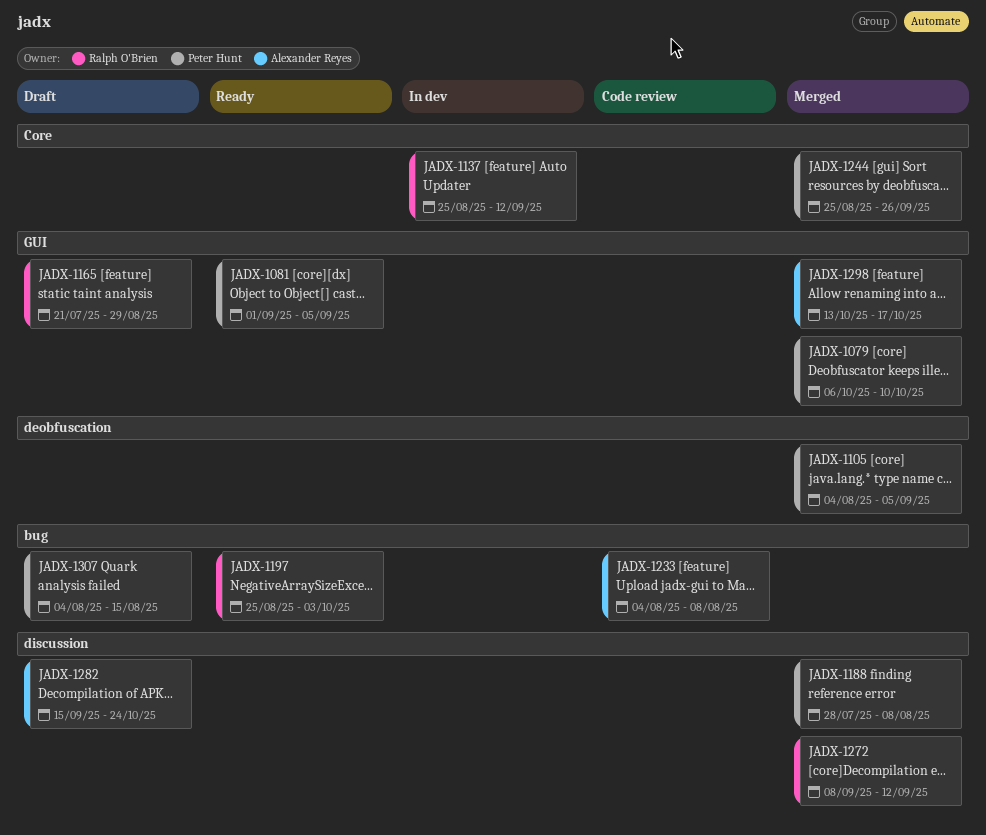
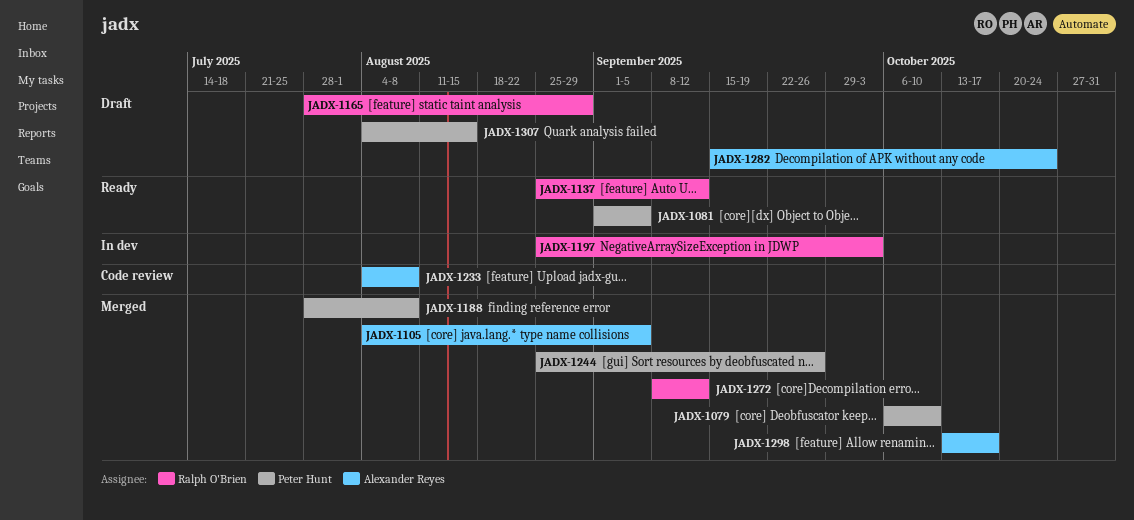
JADX-1105, owner: Peter Hunt -> Alexander Reyes
JADX-1137, status: In dev -> Ready
JADX-1165, start: Jul 21 -> Jul 28
JADX-1197, status: Ready -> In dev

